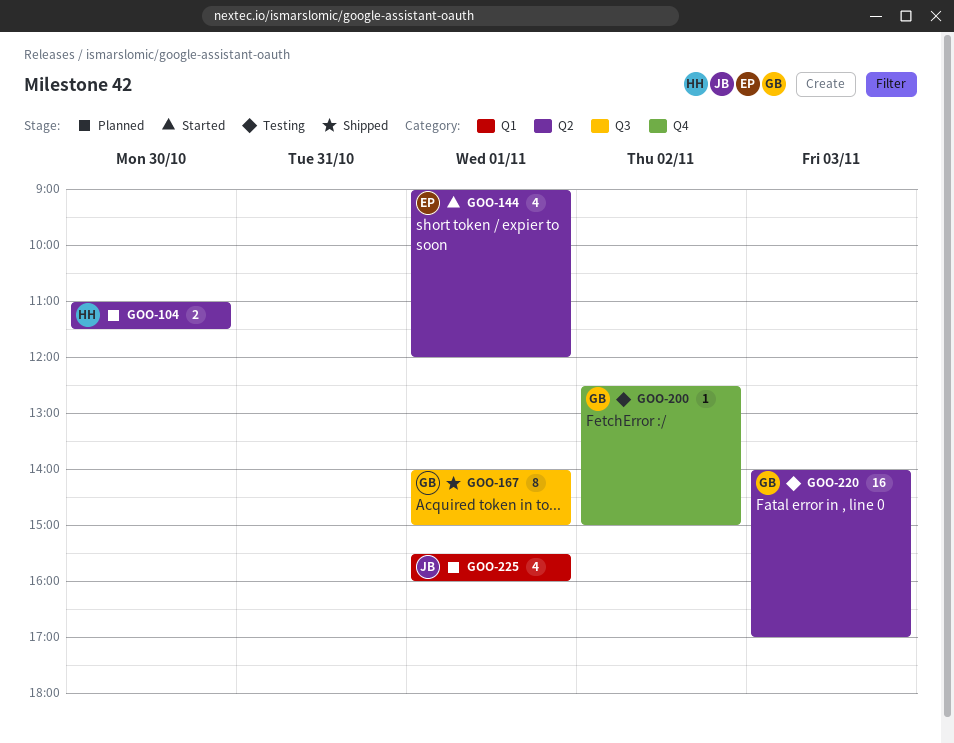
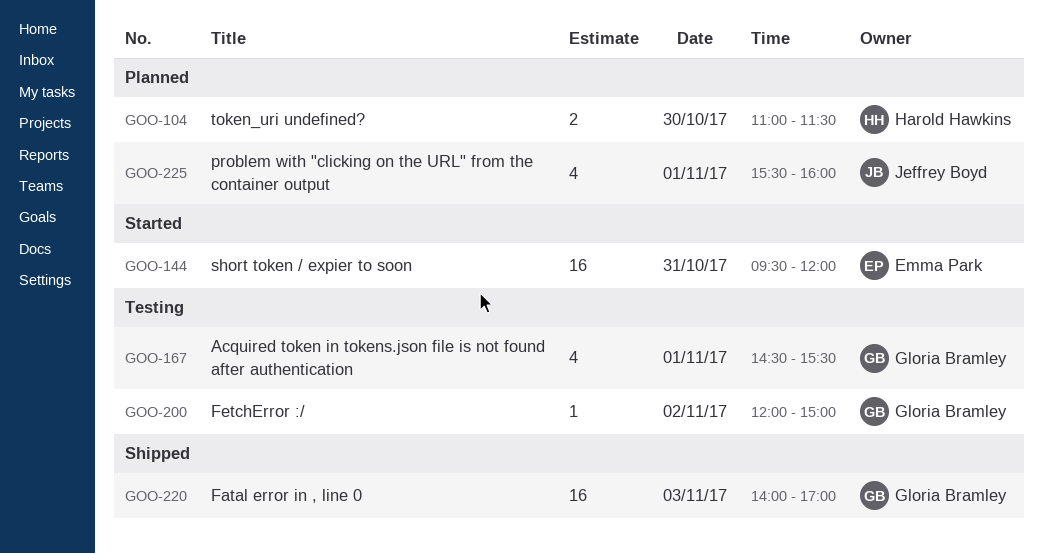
GOO-144, estimate: 4 -> 16
GOO-144, day: Nov 1 -> Oct 31
GOO-144, begins: 09:00 -> 09:30
GOO-167, status: Shipped -> Testing
GOO-167, estimate: 8 -> 4
GOO-167, begins: 14:00 -> 14:30
GOO-167, ends: 15:00 -> 15:30
GOO-200, begins: 12:30 -> 12:00
GOO-220, status: Testing -> Shipped

